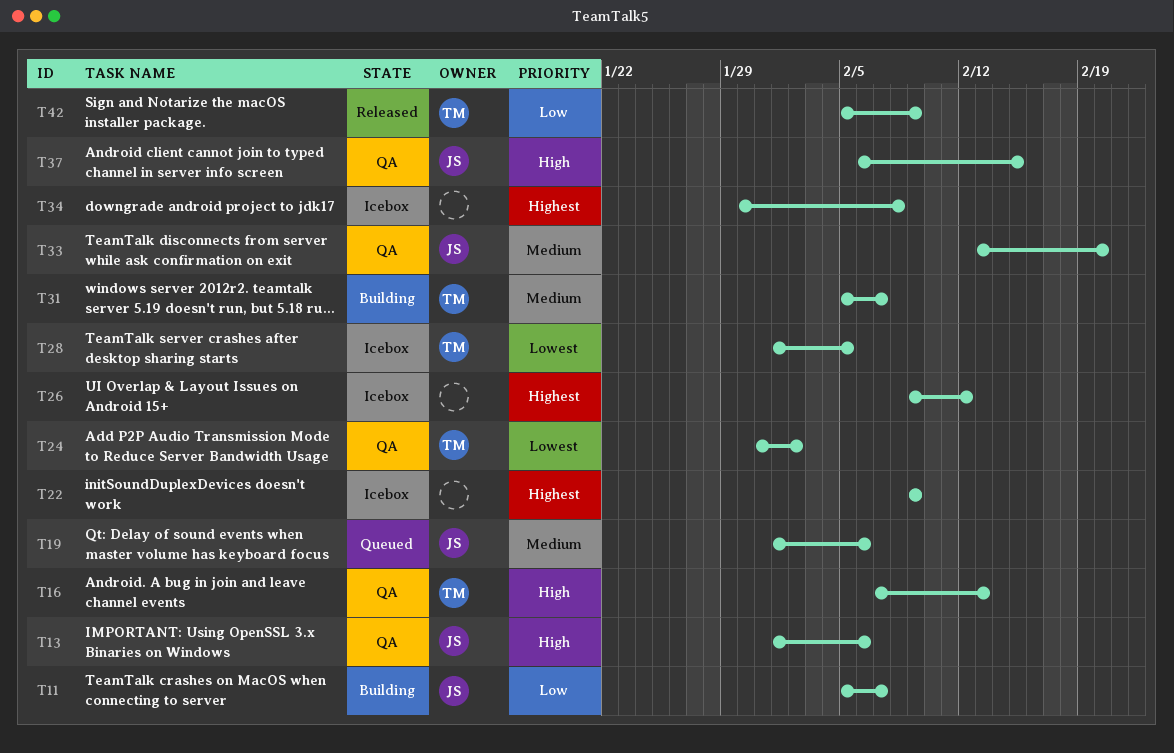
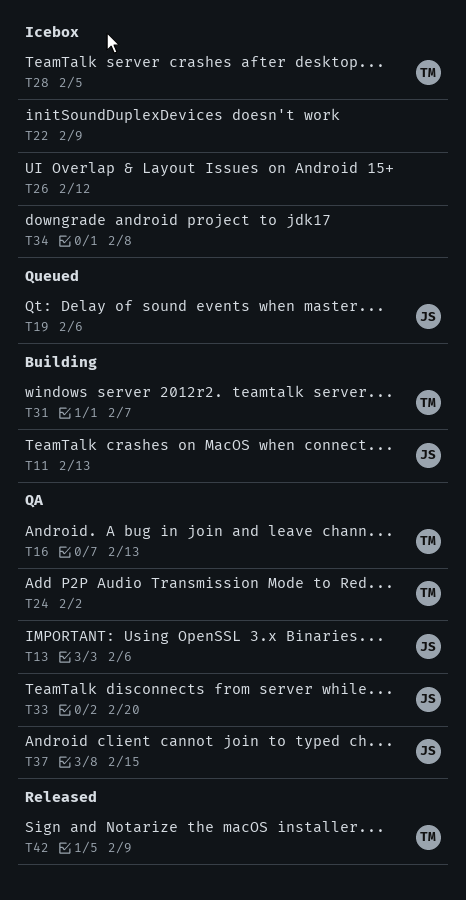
T11, due: Feb 7 -> Feb 13

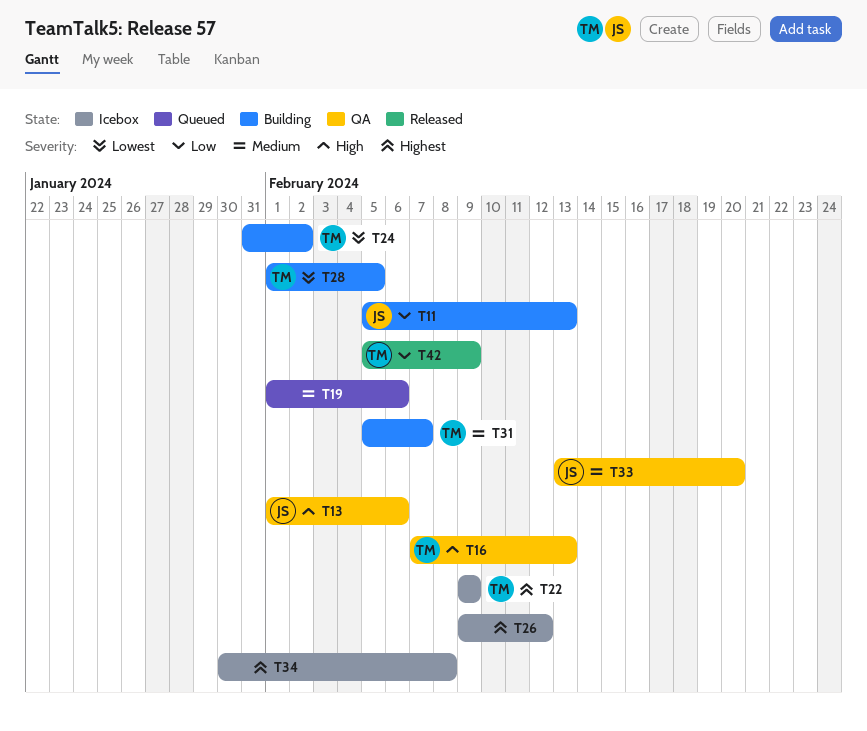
T19, owner: JS -> none
T22, owner: none -> TM
T24, status: QA -> Building
T28, status: Icebox -> Building
T37: present -> none

